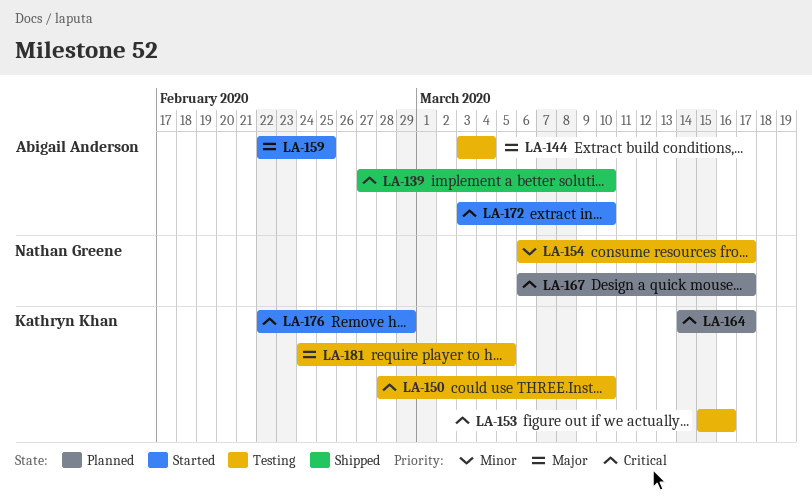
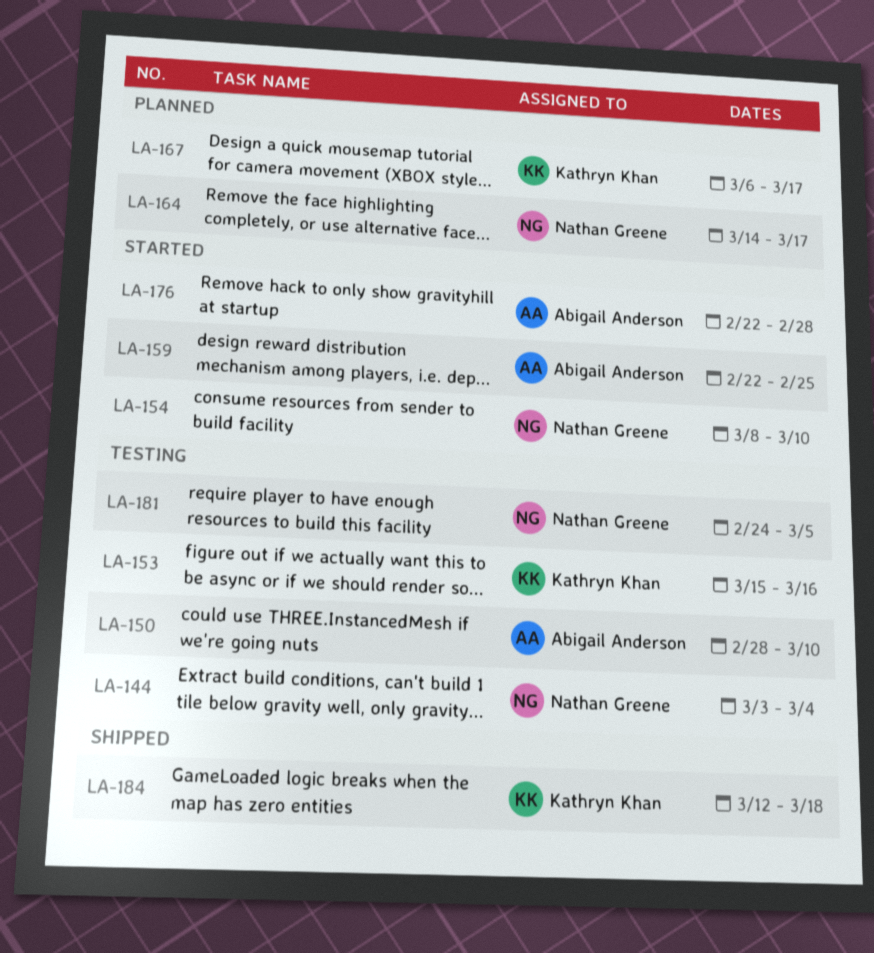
LA-139: present -> none
LA-144, owner: Abigail Anderson -> Nathan Greene
LA-150, owner: Kathryn Khan -> Abigail Anderson
LA-154, status: Testing -> Started
LA-154, start: Mar 6 -> Mar 8
LA-154, due: Mar 17 -> Mar 10
LA-164, owner: Kathryn Khan -> Nathan Greene
LA-167, owner: Nathan Greene -> Kathryn Khan
LA-172: present -> none
LA-176, owner: Kathryn Khan -> Abigail Anderson
LA-176, due: Feb 29 -> Feb 28
LA-181, owner: Kathryn Khan -> Nathan Greene
LA-184: none -> present

